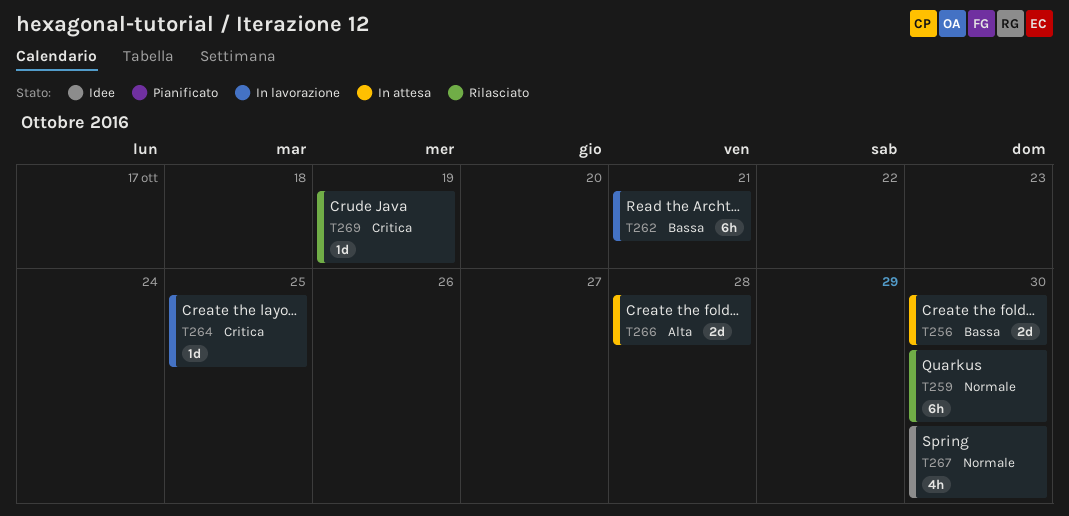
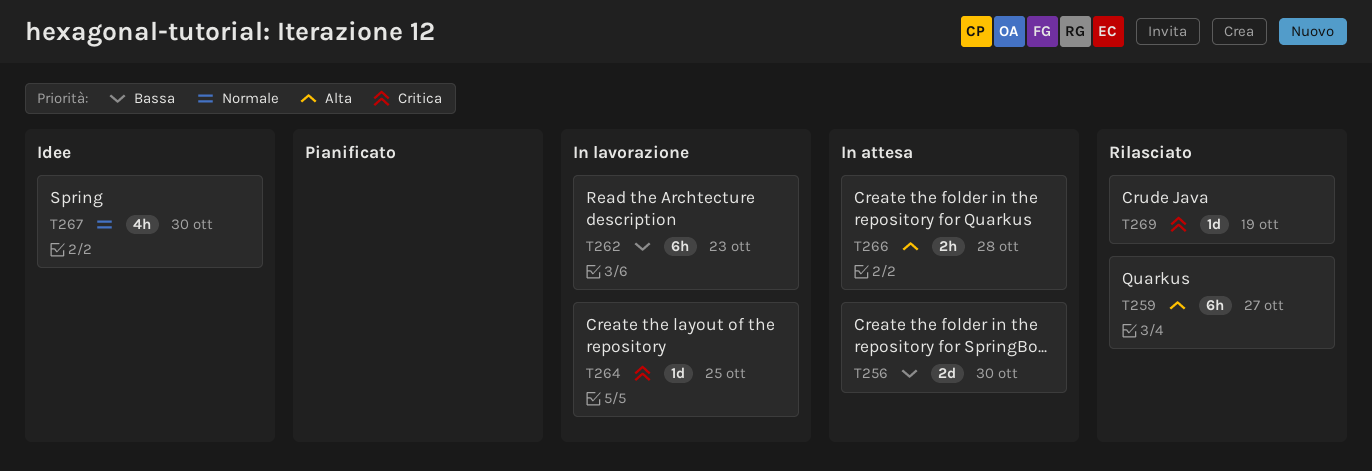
T259, priority: Normale -> Alta
T259, due: Oct 30 -> Oct 27
T262, due: Oct 21 -> Oct 23
T266, estimate: 2d -> 2h

